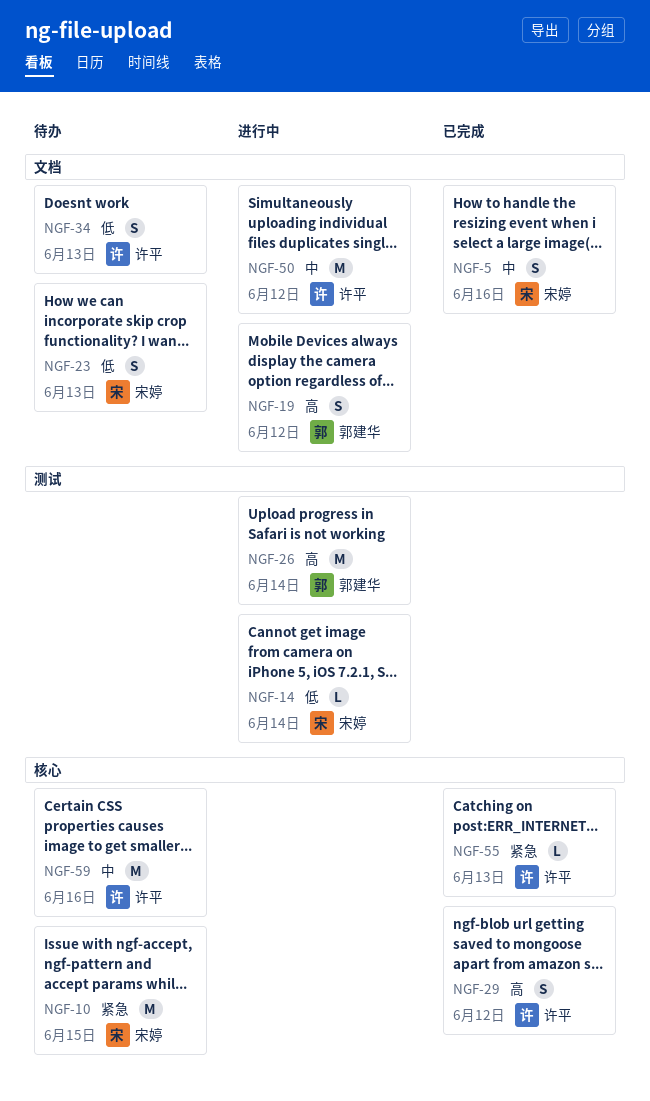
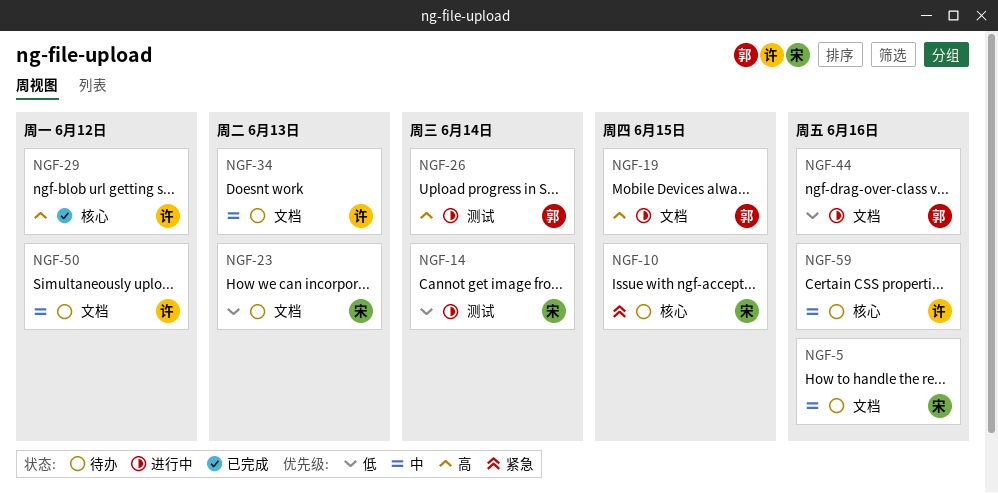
NGF-5, status: 已完成 -> 待办
NGF-19, due: Jun 12 -> Jun 15
NGF-34, priority: 低 -> 中
NGF-44: none -> present
NGF-50, status: 进行中 -> 待办
NGF-55: present -> none

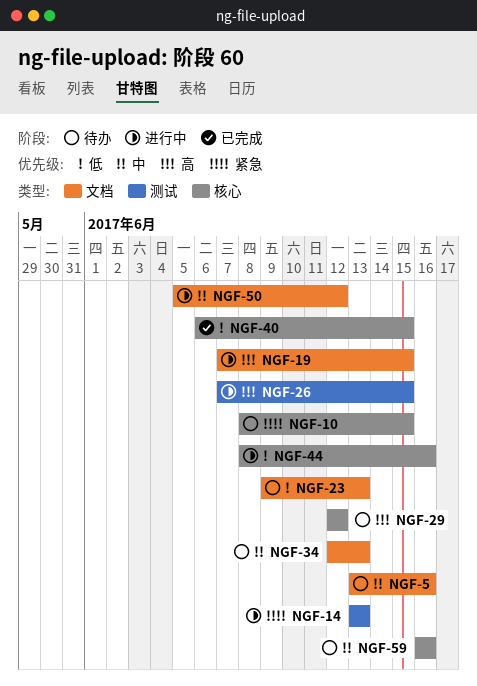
NGF-14, priority: 低 -> 紧急
NGF-14, due: Jun 14 -> Jun 13
NGF-26, due: Jun 14 -> Jun 15
NGF-29, status: 已完成 -> 待办
NGF-40: none -> present
NGF-44, label: 文档 -> 核心
NGF-50, status: 待办 -> 进行中

